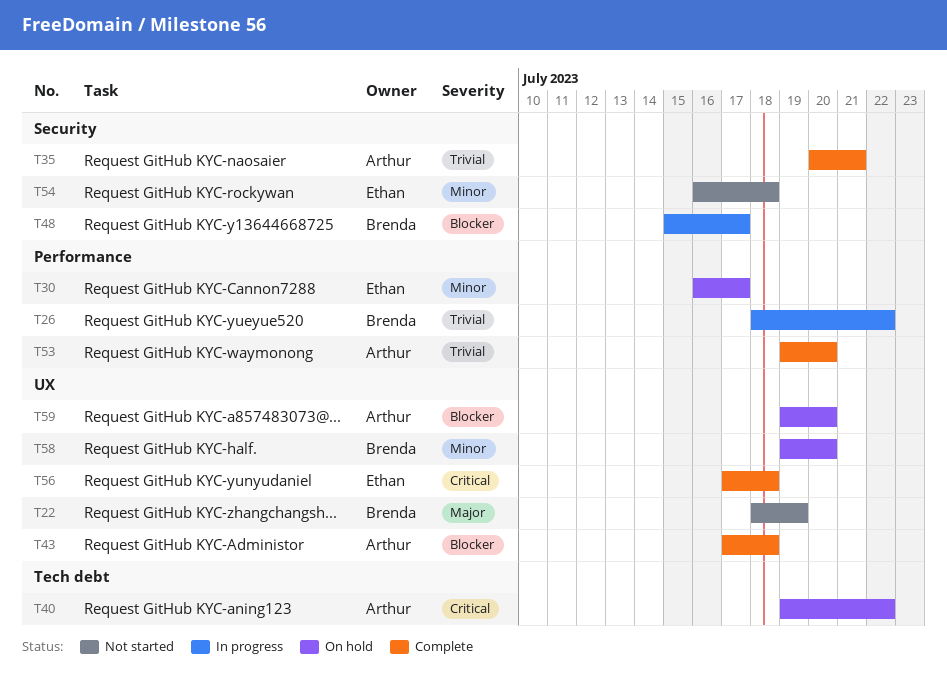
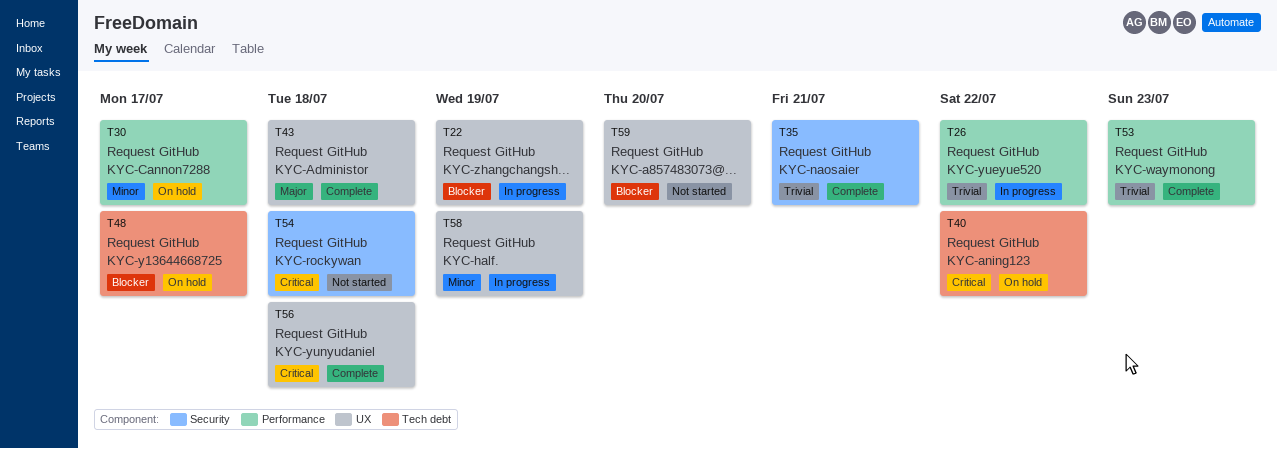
T22, status: Not started -> In progress
T22, priority: Major -> Blocker
T43, priority: Blocker -> Major
T48, status: In progress -> On hold
T48, label: Security -> Tech debt
T53, due: Jul 20 -> Jul 23
T54, priority: Minor -> Critical
T58, status: On hold -> In progress
T58, due: Jul 20 -> Jul 19
T59, status: On hold -> Not started

